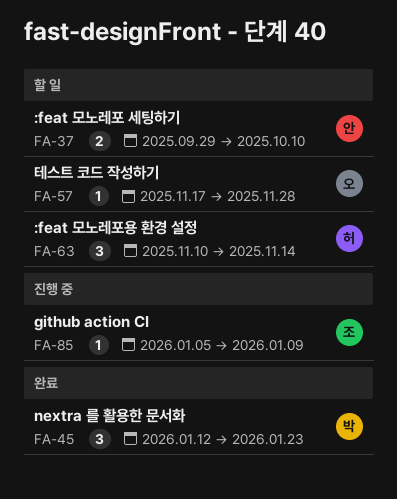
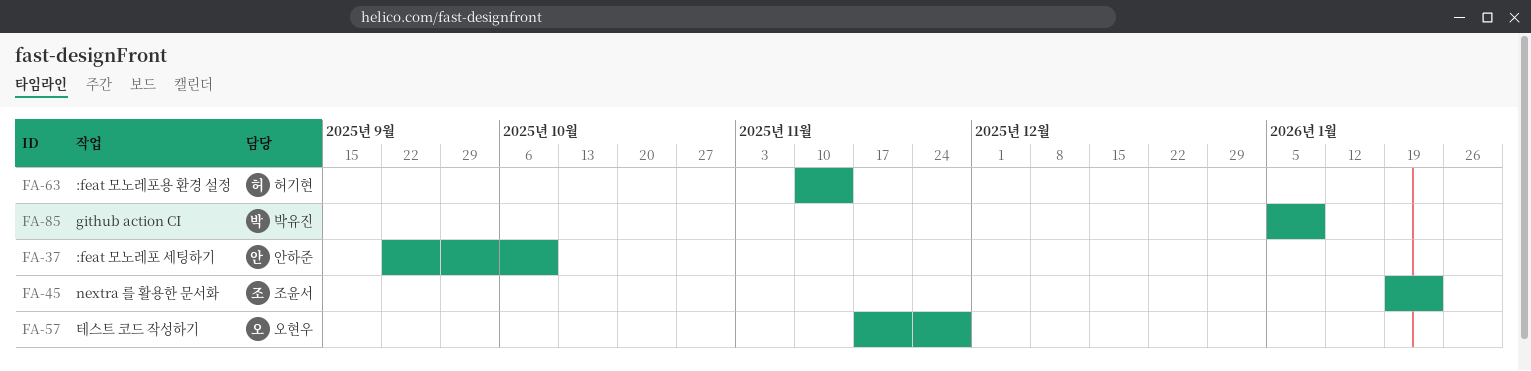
FA-37, start: Sep 29 -> Sep 22
FA-45, owner: 박유진 -> 조윤서
FA-45, start: Jan 12 -> Jan 19
FA-85, owner: 조윤서 -> 박유진

